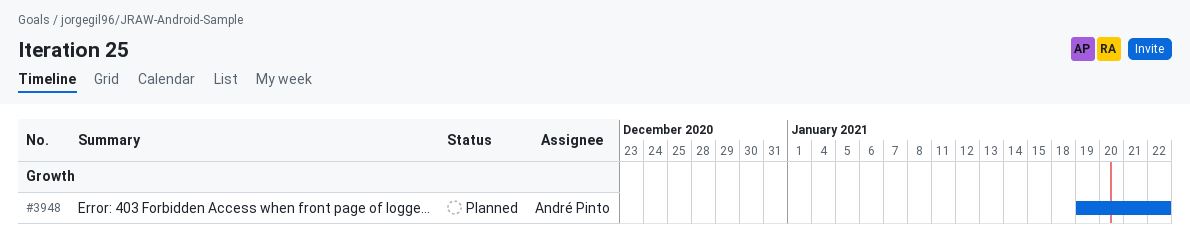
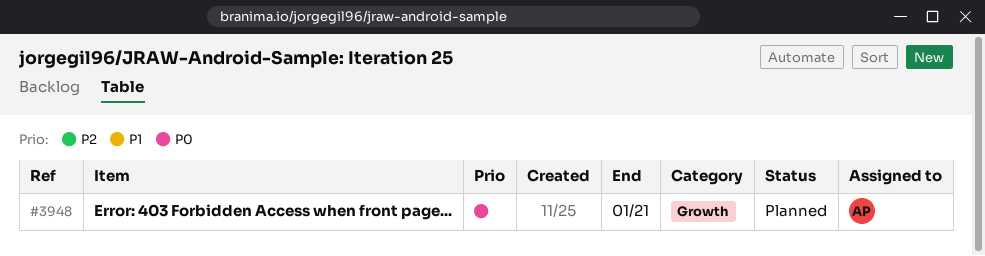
#3948, due: Jan 22 -> Jan 21

